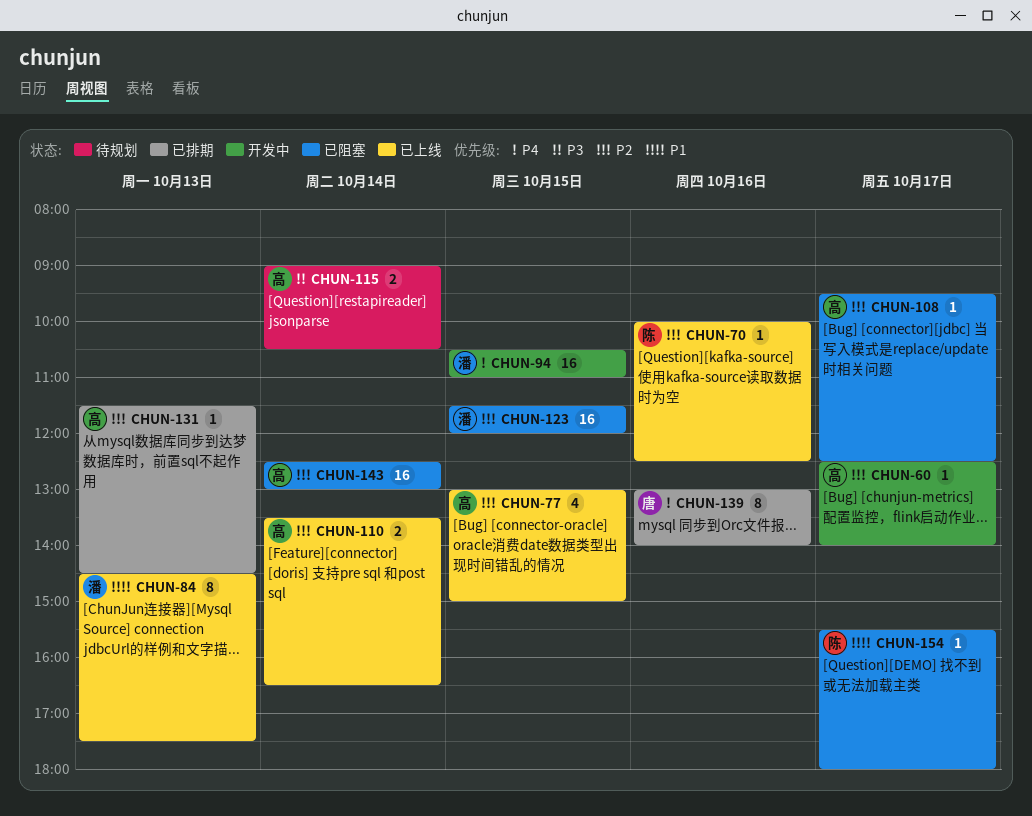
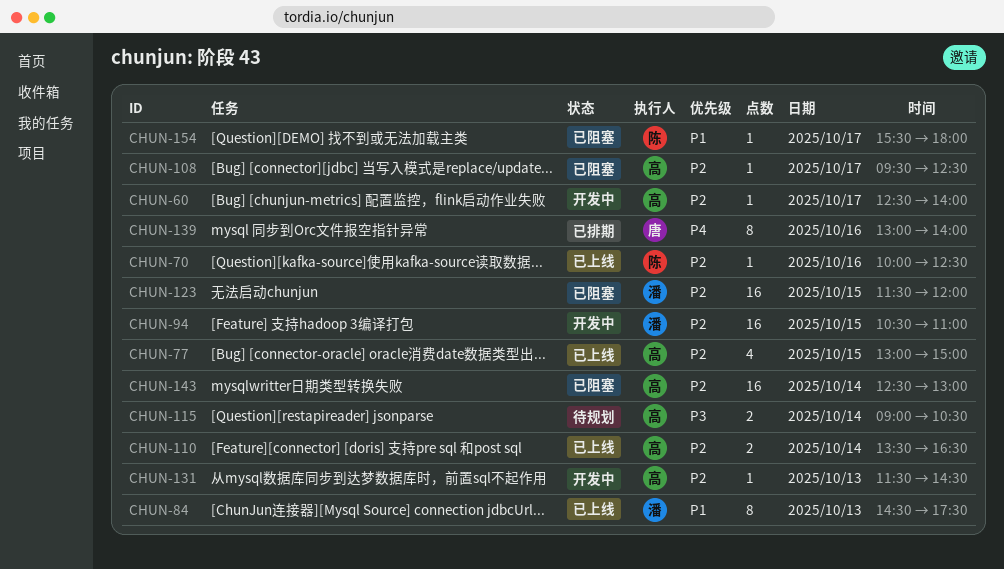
CHUN-94, priority: P4 -> P2
CHUN-131, status: 已排期 -> 开发中

